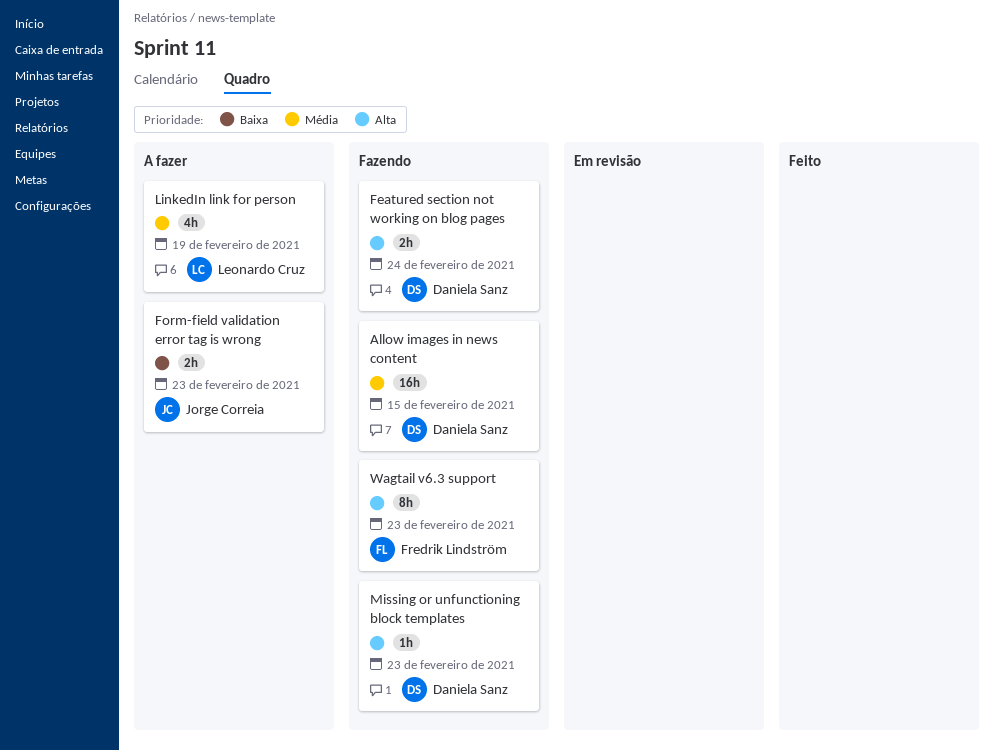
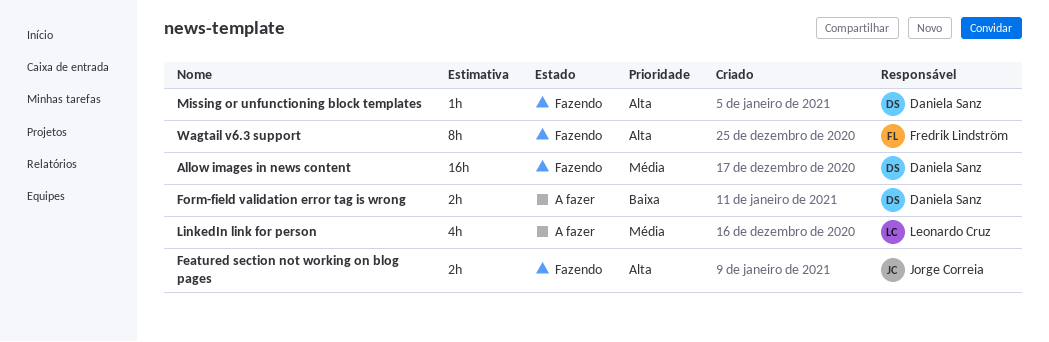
Featured section not working on blog pages, owner: Daniela Sanz -> Jorge Correia
Form-field validation error tag is wrong, owner: Jorge Correia -> Daniela Sanz

